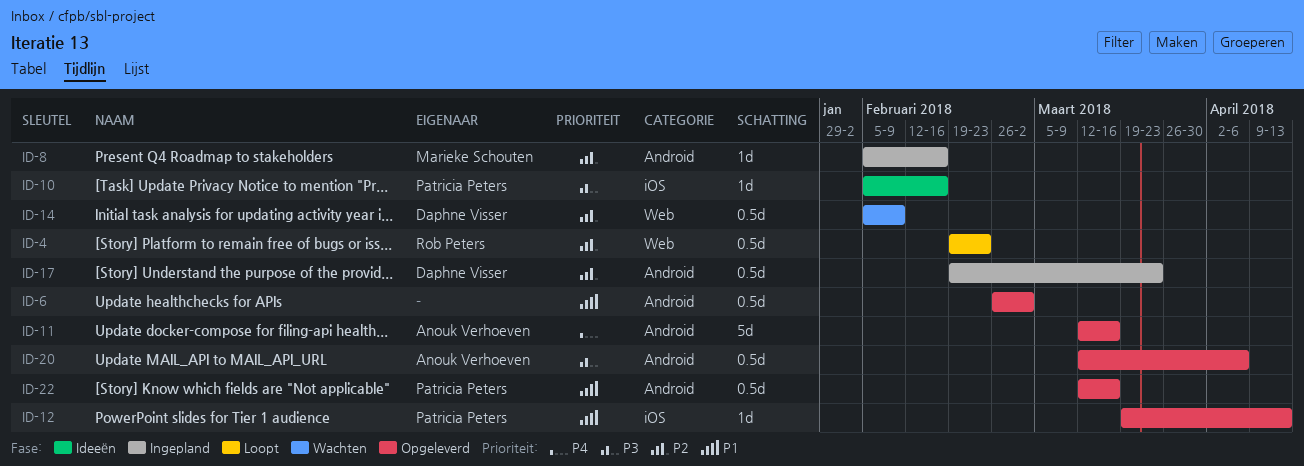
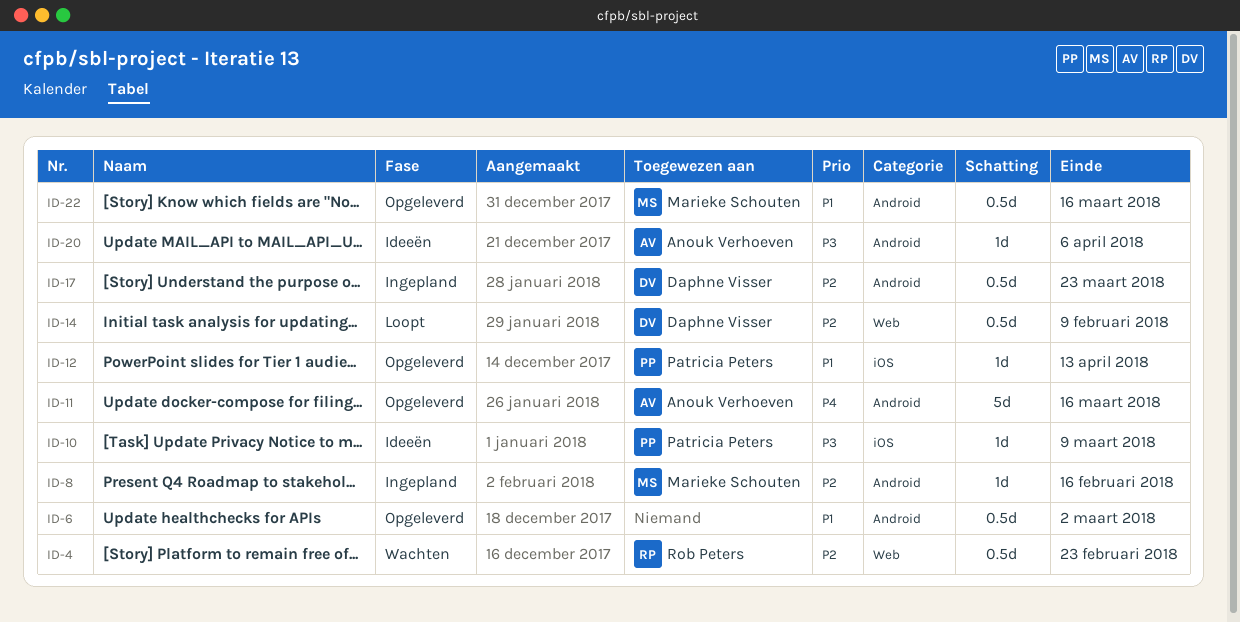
ID-4, status: Loopt -> Wachten
ID-10, due: Feb 16 -> Mar 9
ID-14, status: Wachten -> Loopt
ID-20, status: Opgeleverd -> Ideeën
ID-20, estimate: 0.5d -> 1d
ID-22, owner: Patricia Peters -> Marieke Schouten

